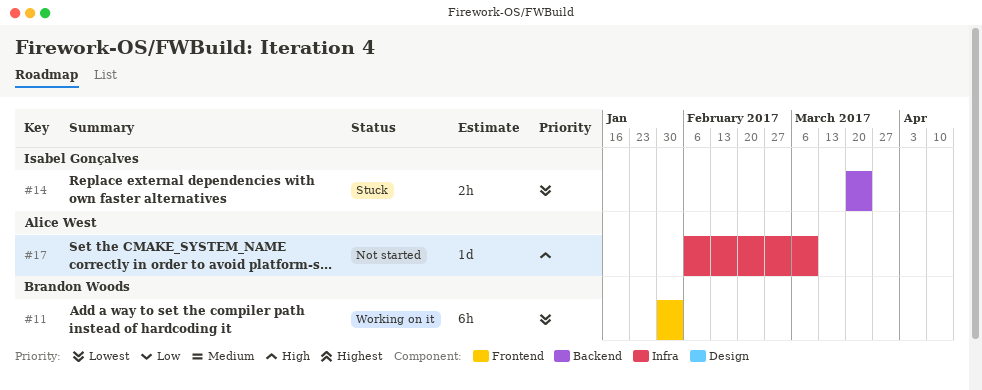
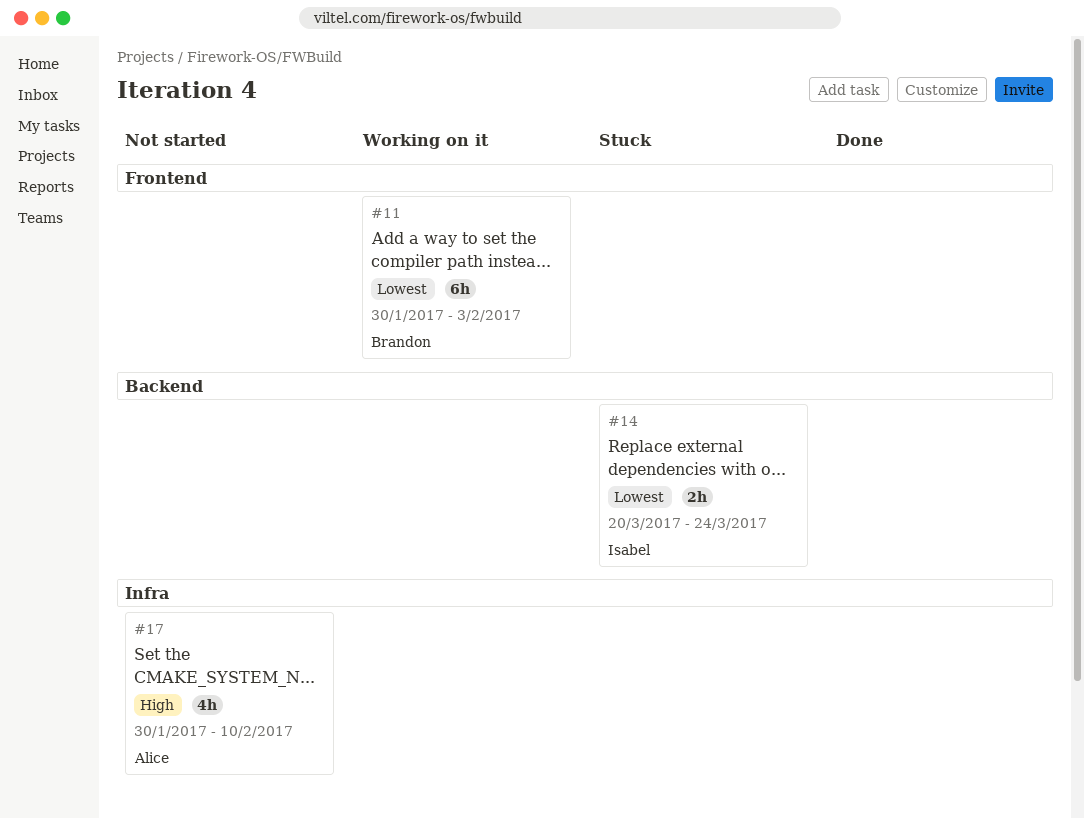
#17, estimate: 1d -> 4h
#17, start: Feb 6 -> Jan 30
#17, due: Mar 10 -> Feb 10

